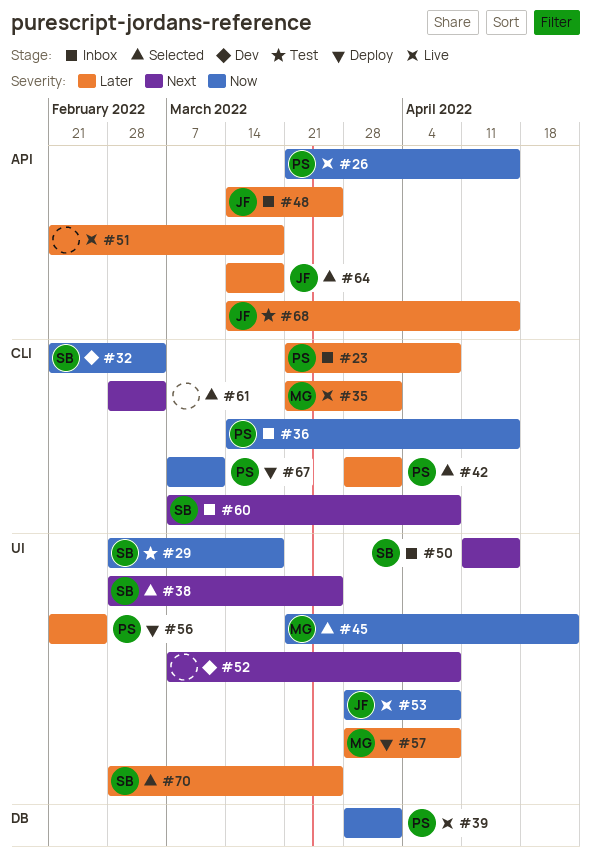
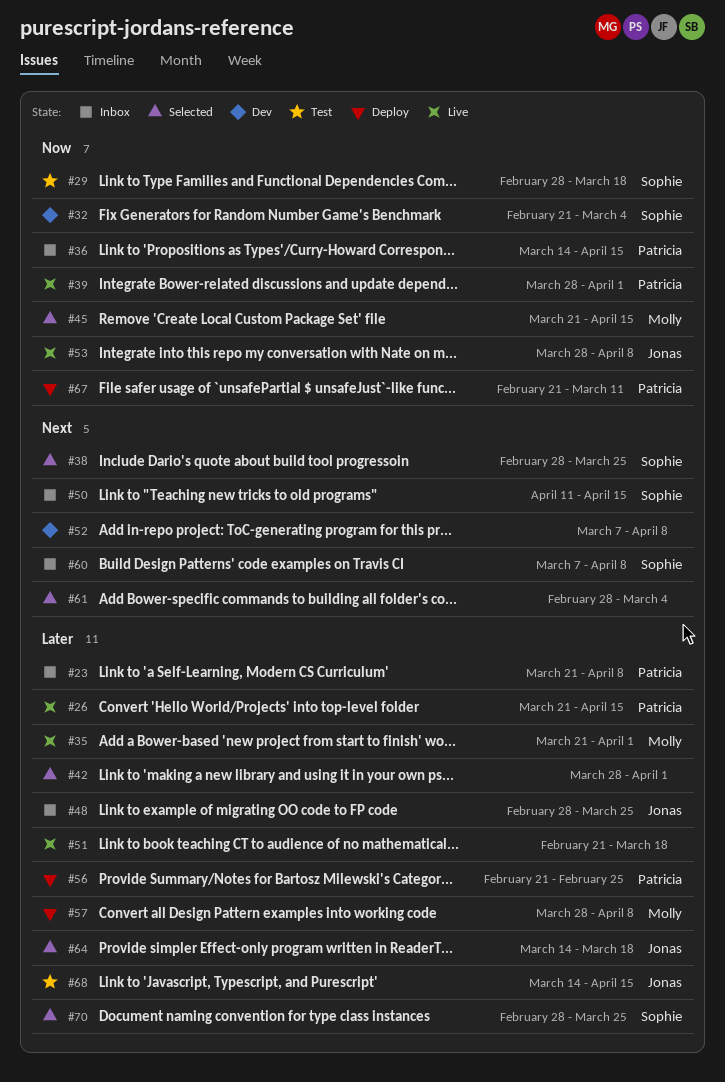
#26, priority: Now -> Later
#42, owner: Patricia -> none
#45, due: Apr 22 -> Apr 15
#48, start: Mar 14 -> Feb 28
#67, start: Mar 7 -> Feb 21

